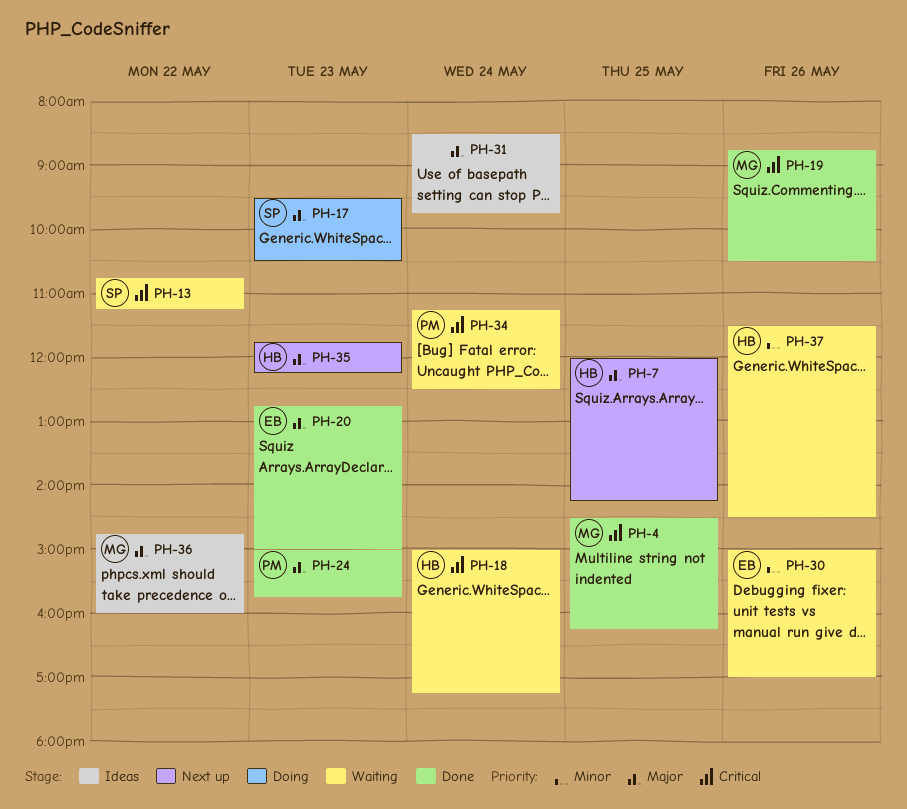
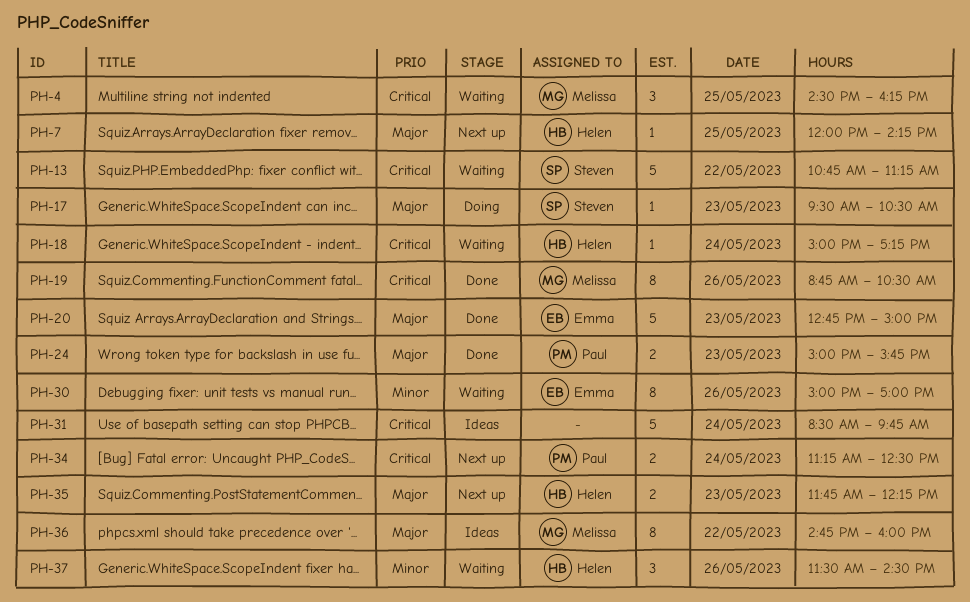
PH-4, status: Done -> Waiting
PH-31, priority: Major -> Critical
PH-34, status: Waiting -> Next up

